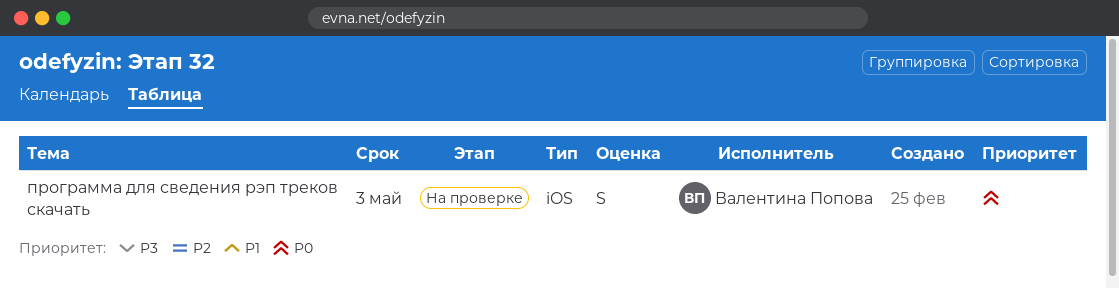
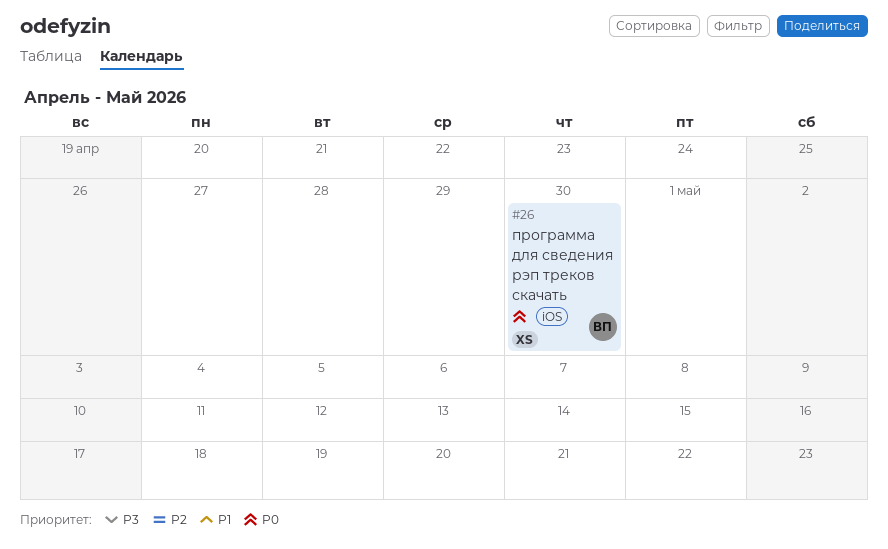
программа для сведения рэп треков скачать, estimate: S -> XS
программа для сведения рэп треков скачать, due: May 3 -> Apr 30

